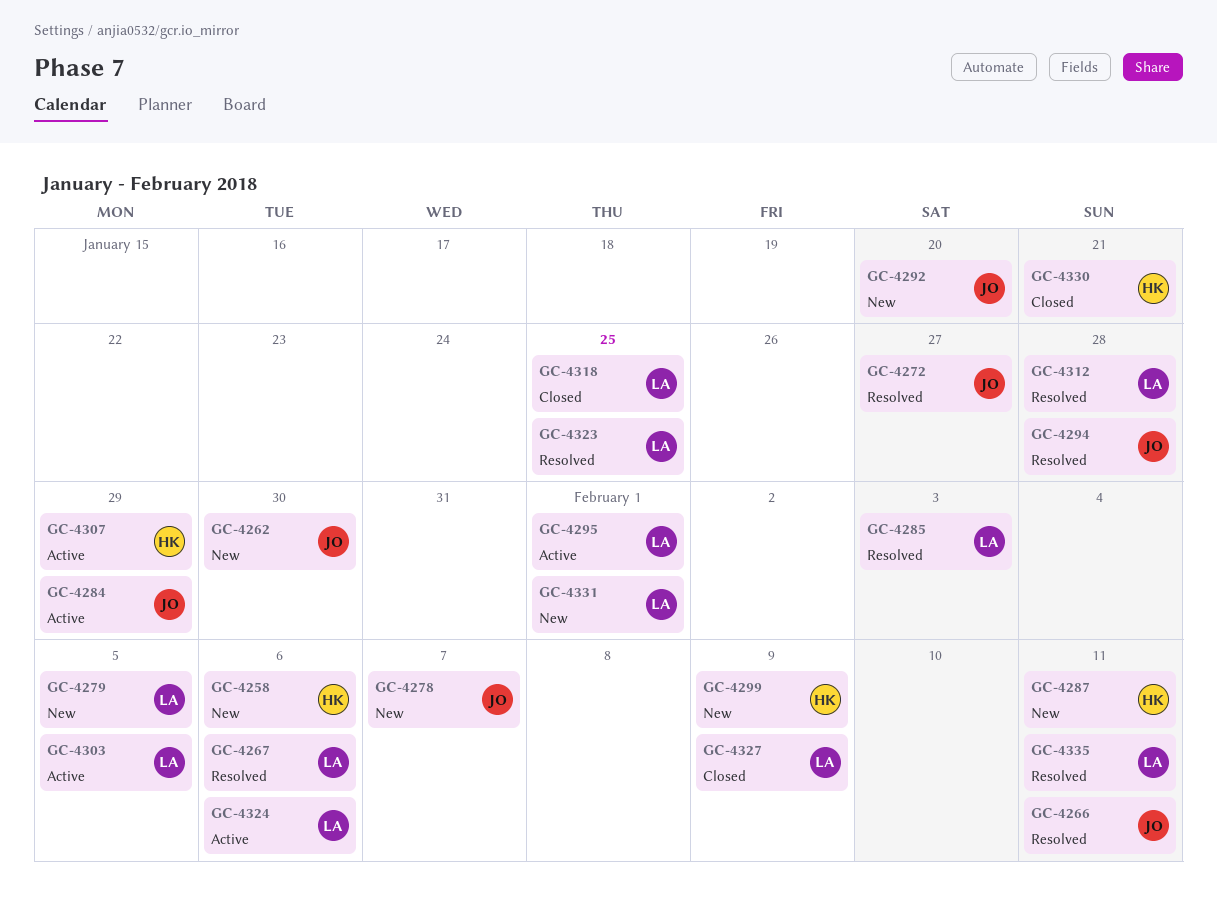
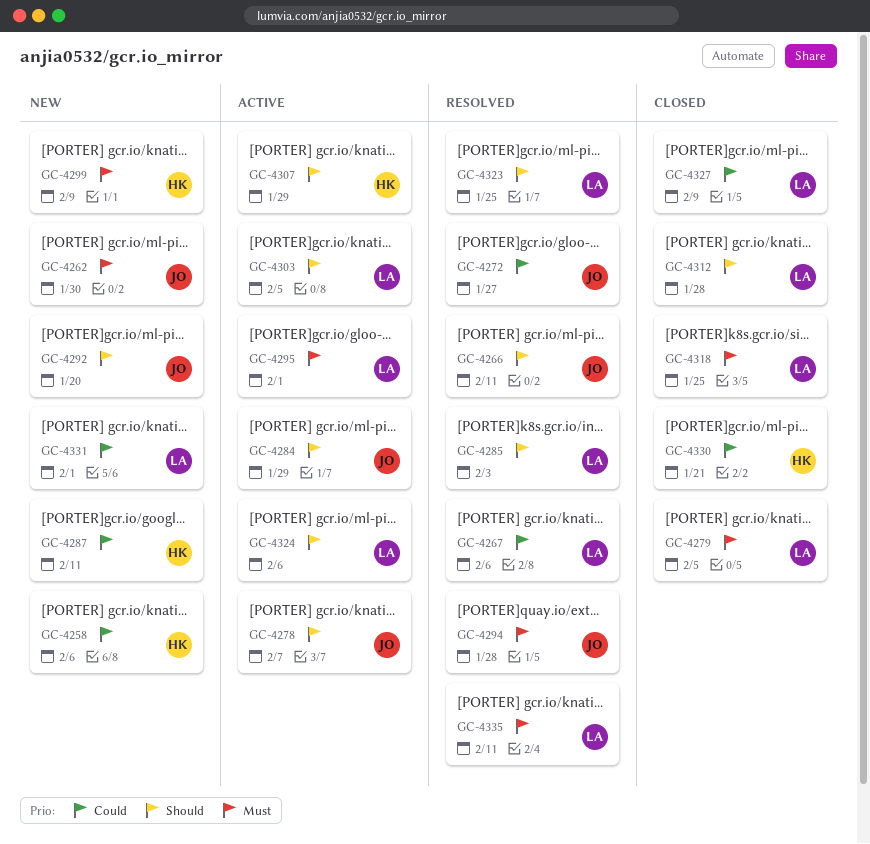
GC-4278, status: New -> Active
GC-4279, status: New -> Closed
GC-4312, status: Resolved -> Closed

